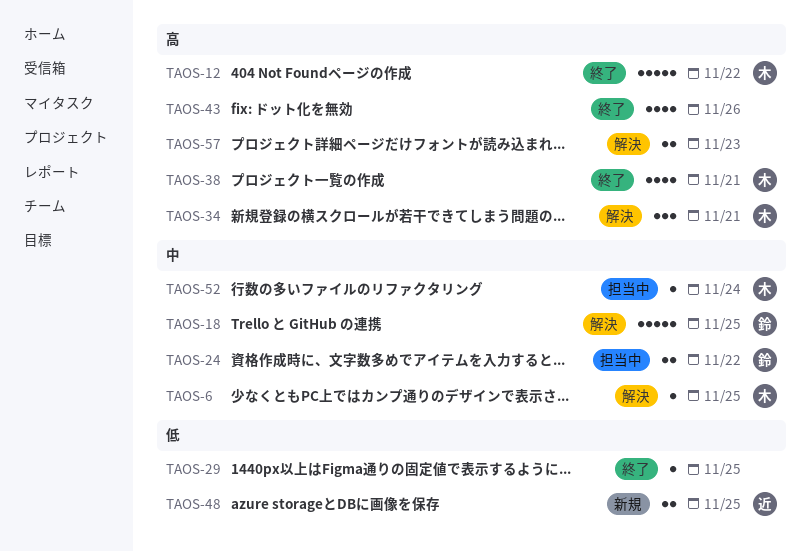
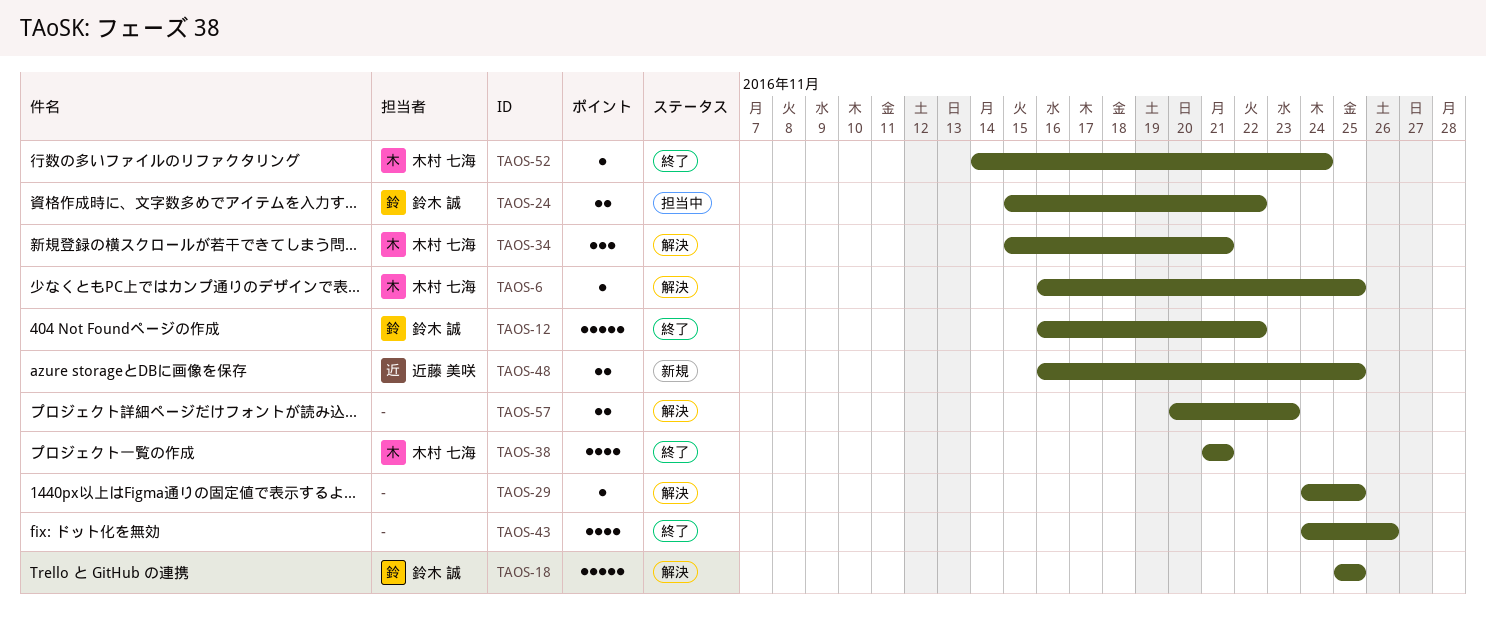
TAOS-12, owner: 木村 七海 -> 鈴木 誠
TAOS-29, status: 終了 -> 解決
TAOS-52, status: 担当中 -> 終了

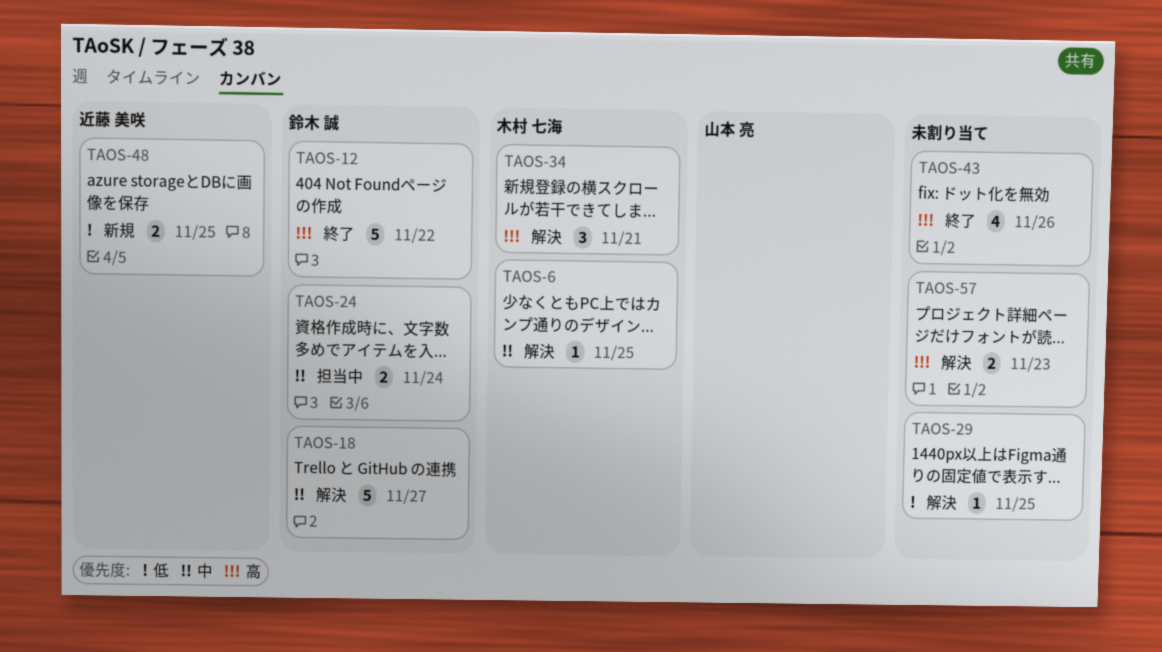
TAOS-18, due: Nov 25 -> Nov 27
TAOS-24, due: Nov 22 -> Nov 24
TAOS-38: present -> none
TAOS-52: present -> none

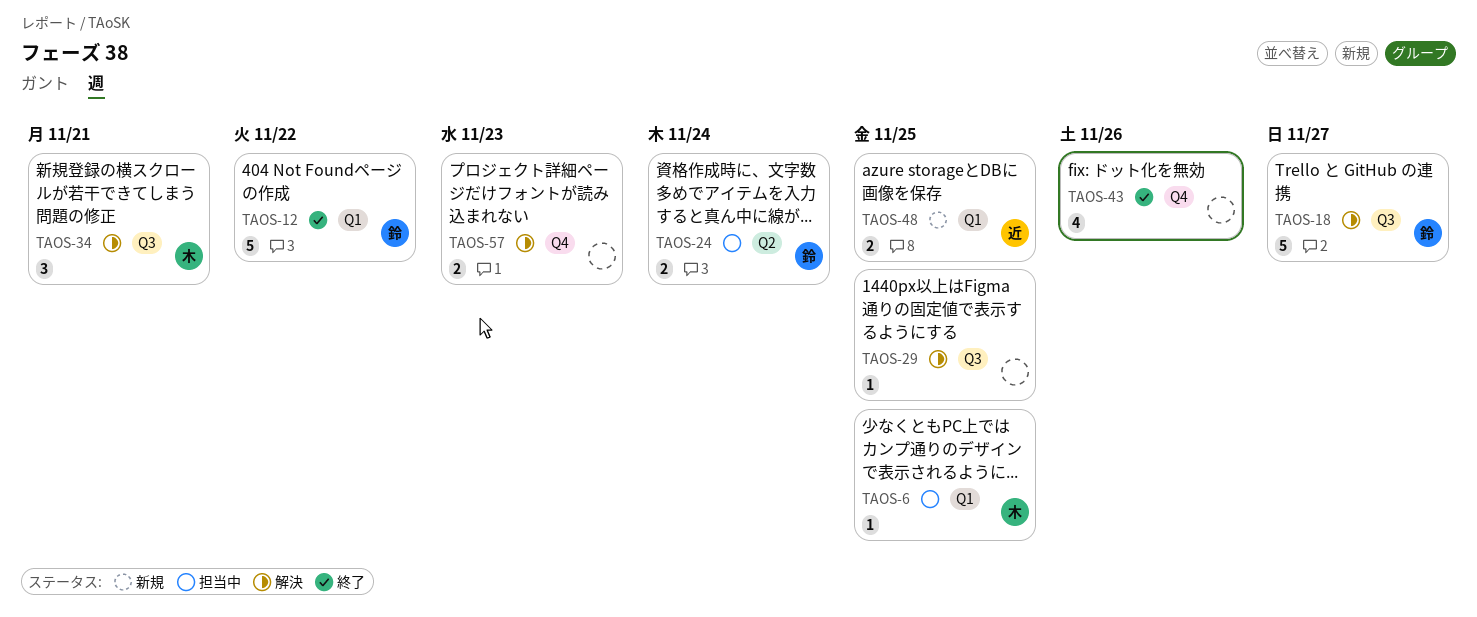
TAOS-6, status: 解決 -> 担当中

